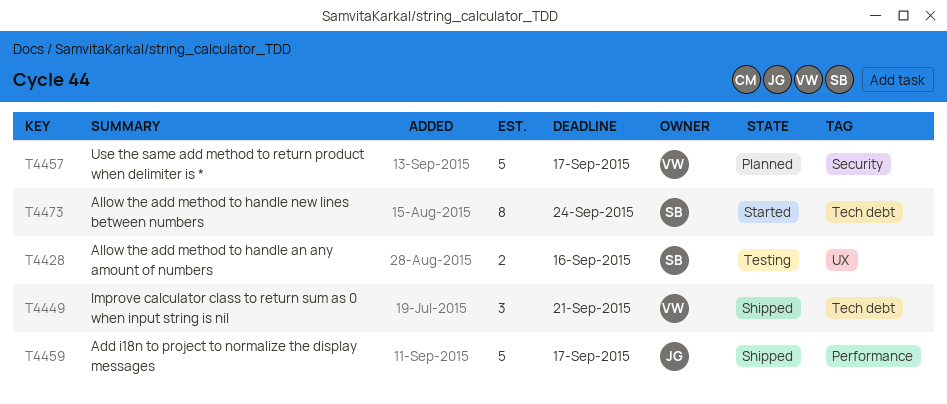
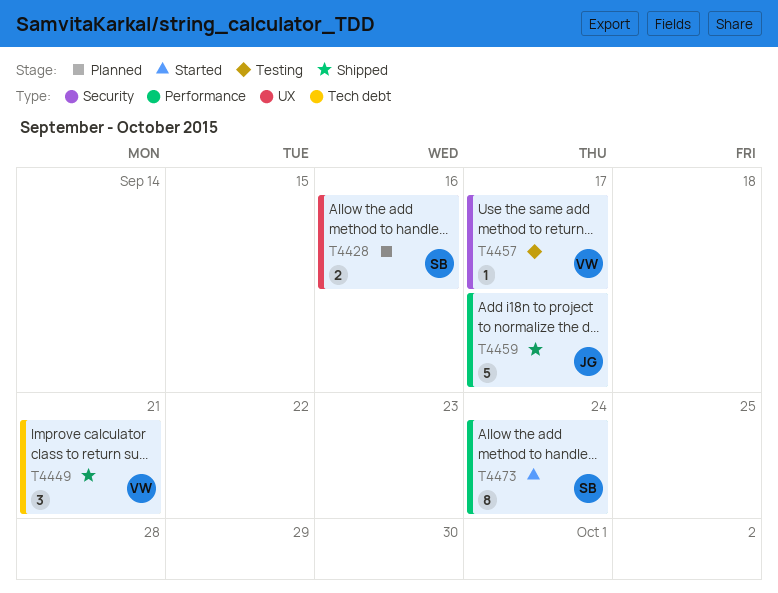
T4428, status: Testing -> Planned
T4457, status: Planned -> Testing
T4457, estimate: 5 -> 1
T4473, label: Tech debt -> Performance

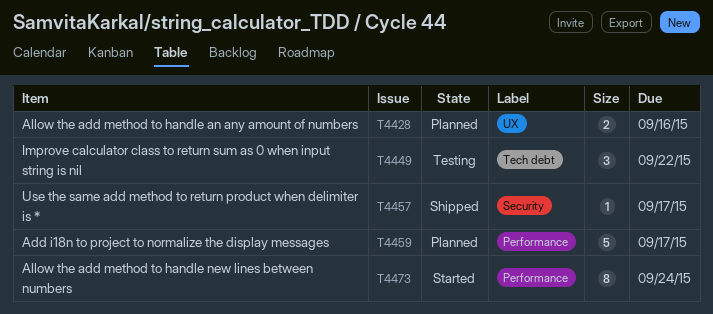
T4449, status: Shipped -> Testing
T4449, due: Sep 21 -> Sep 22
T4457, status: Testing -> Shipped
T4459, status: Shipped -> Planned

